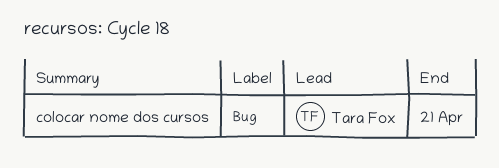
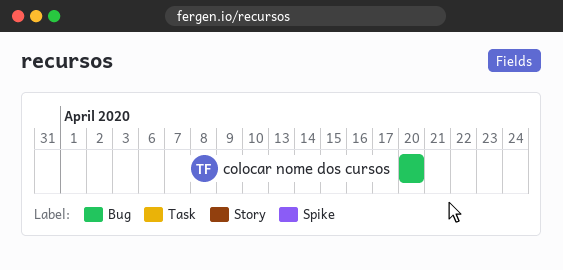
colocar nome dos cursos, due: Apr 21 -> Apr 20

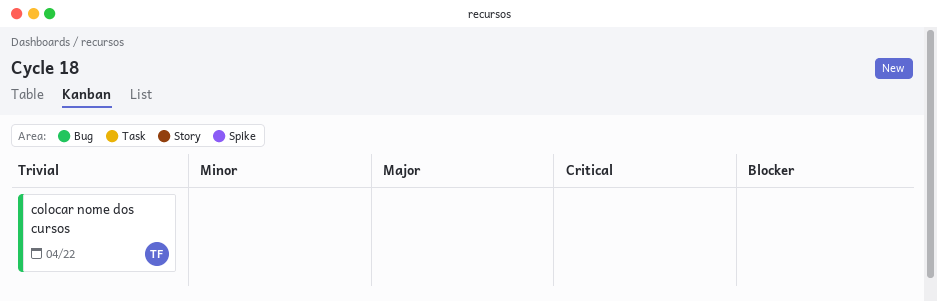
colocar nome dos cursos, due: Apr 20 -> Apr 22

